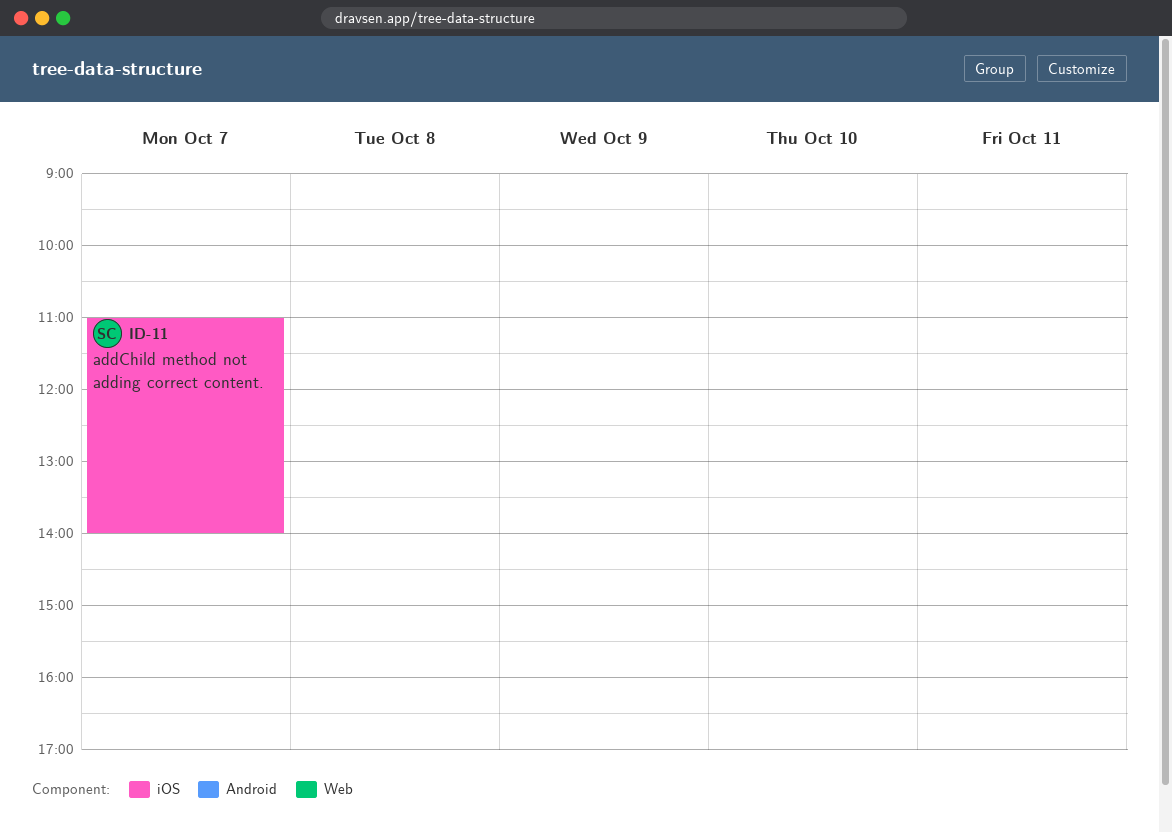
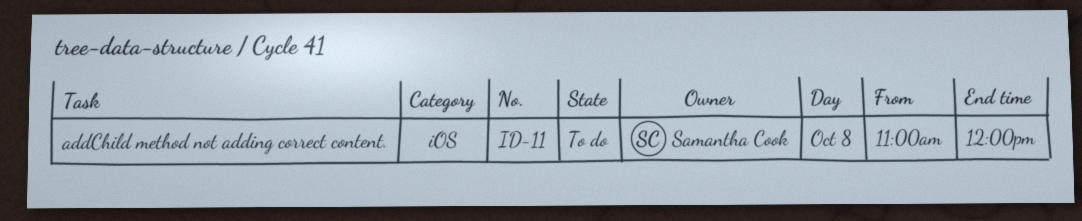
ID-11, day: Oct 7 -> Oct 8
ID-11, ends: 14:00 -> 12:00

